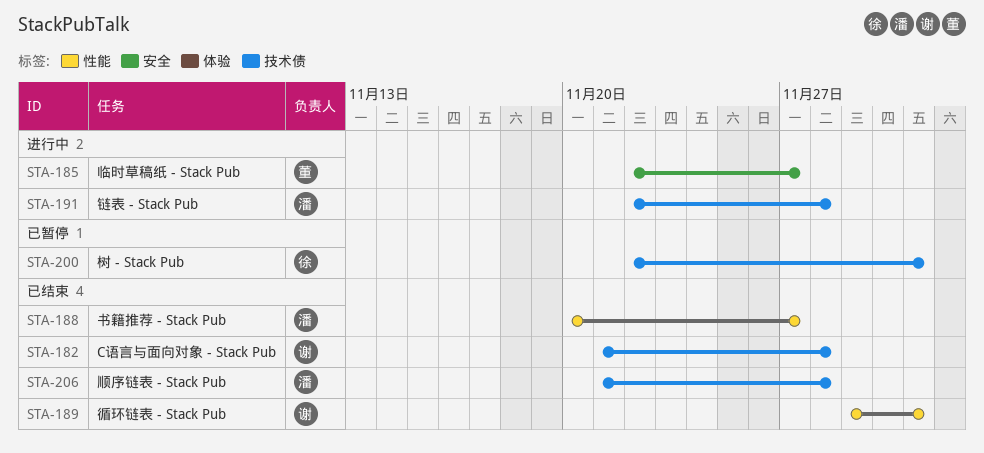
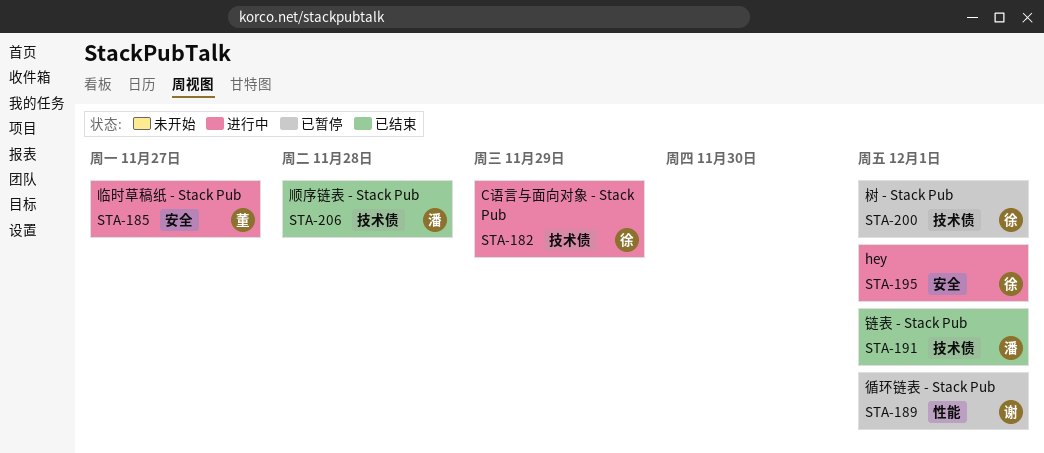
STA-182, status: 已结束 -> 进行中
STA-182, owner: 谢 -> 徐
STA-182, due: Nov 28 -> Nov 29
STA-188: present -> none
STA-189, status: 已结束 -> 已暂停
STA-191, status: 进行中 -> 已结束
STA-191, due: Nov 28 -> Dec 1
STA-195: none -> present

